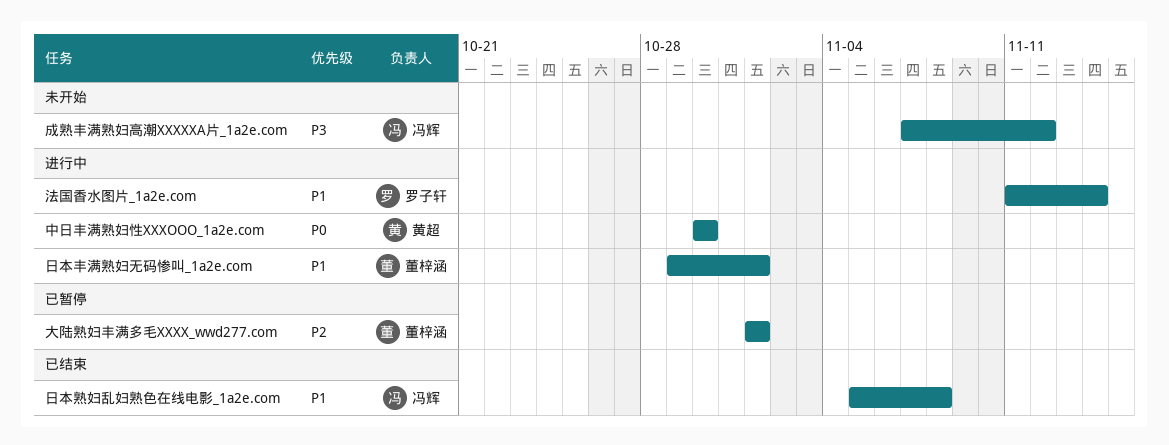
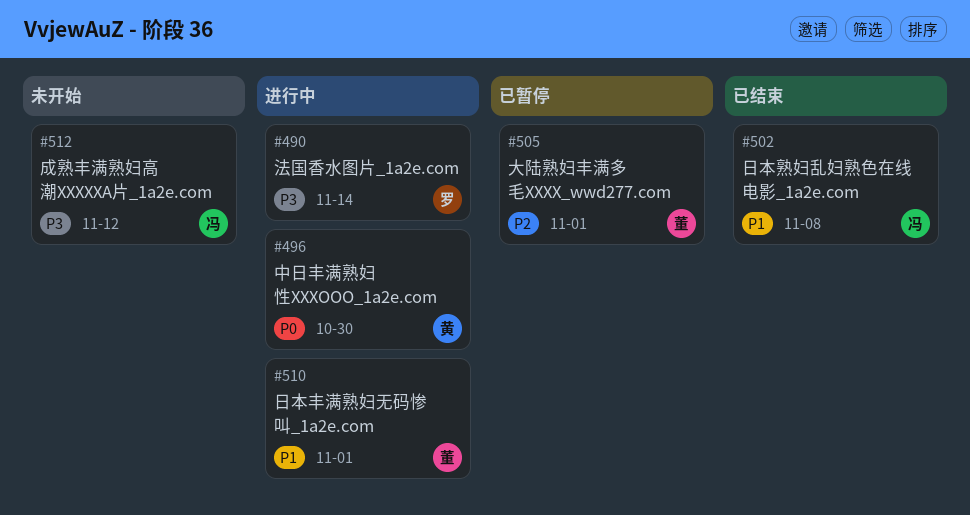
法国香水图片_1a2e.com, priority: P1 -> P3

